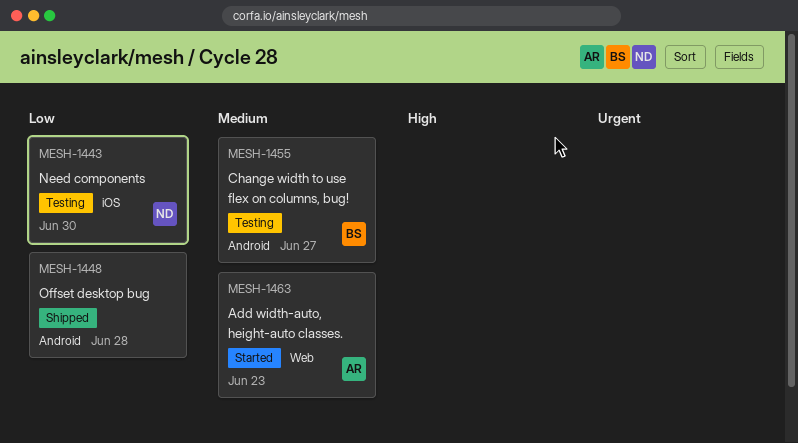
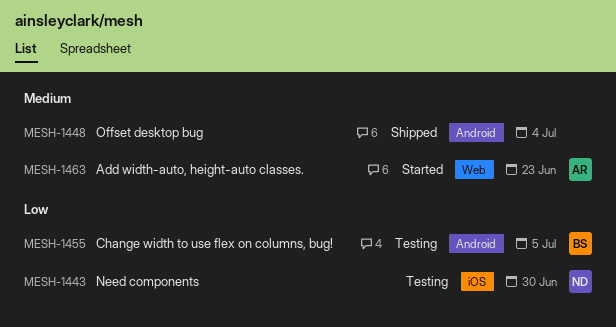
MESH-1448, priority: Low -> Medium
MESH-1448, due: Jun 28 -> Jul 4
MESH-1455, priority: Medium -> Low
MESH-1455, due: Jun 27 -> Jul 5

